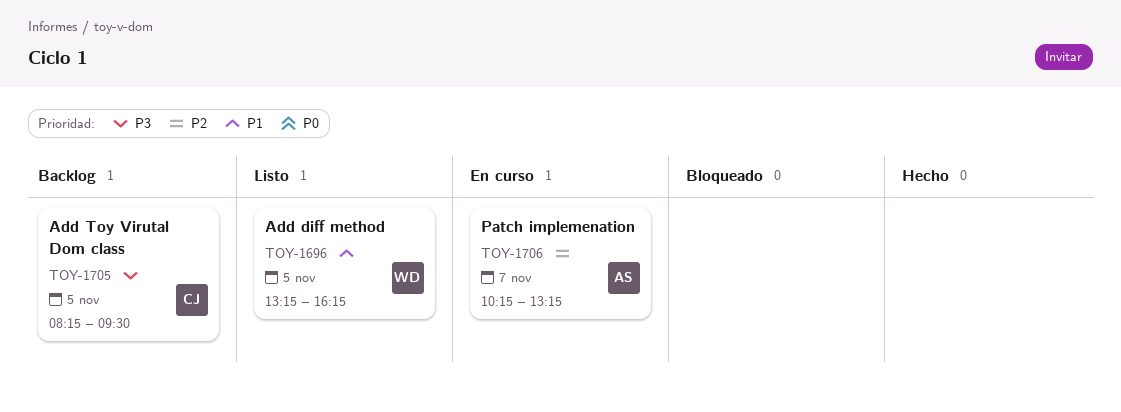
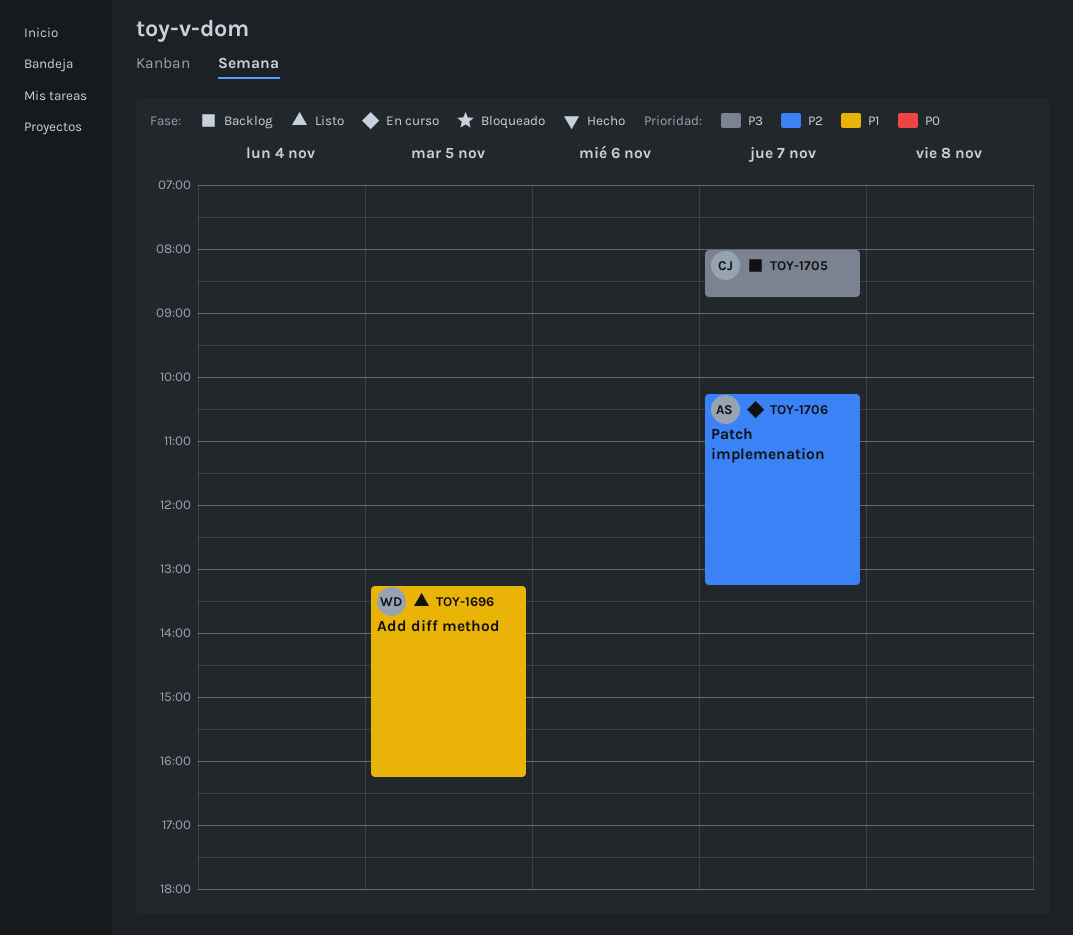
TOY-1705, day: Nov 5 -> Nov 7
TOY-1705, begins: 08:15 -> 08:00
TOY-1705, ends: 09:30 -> 08:45

